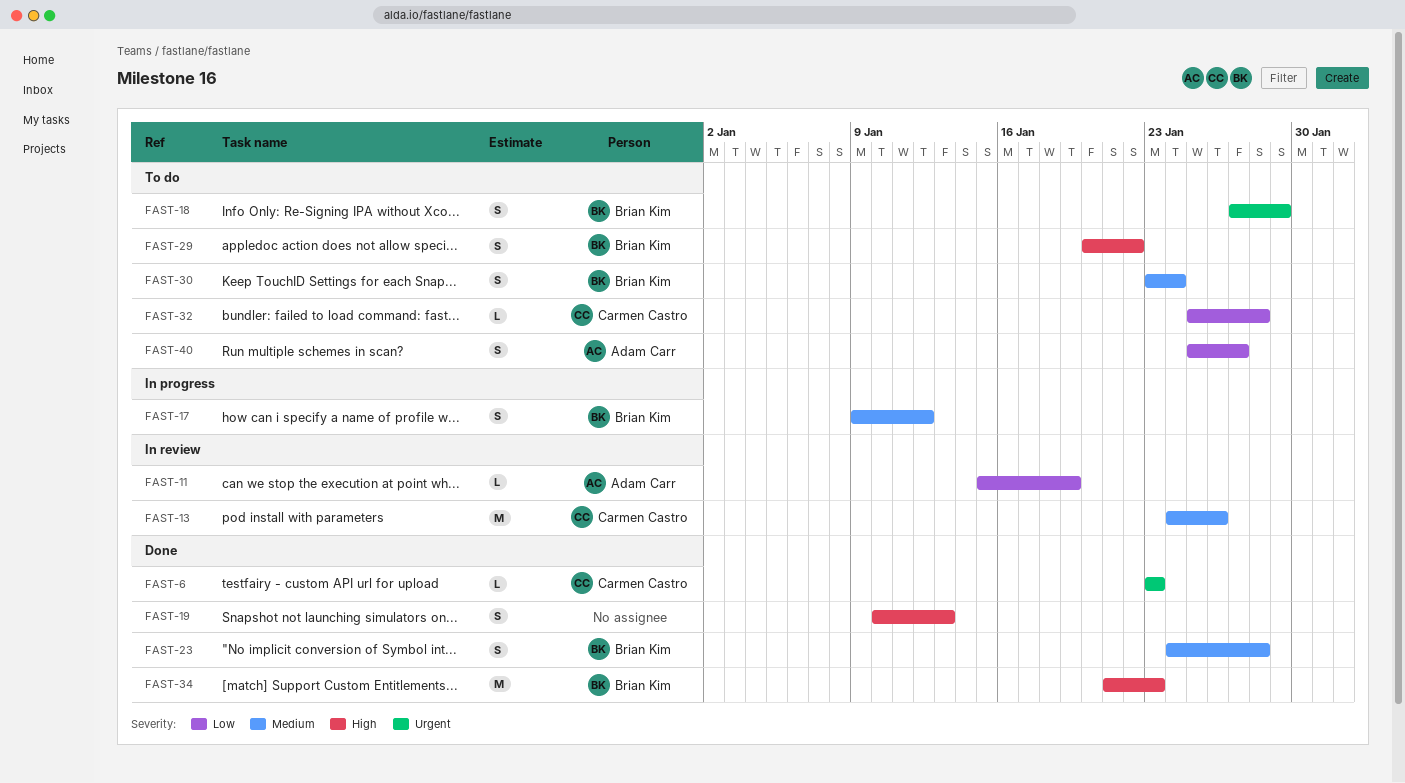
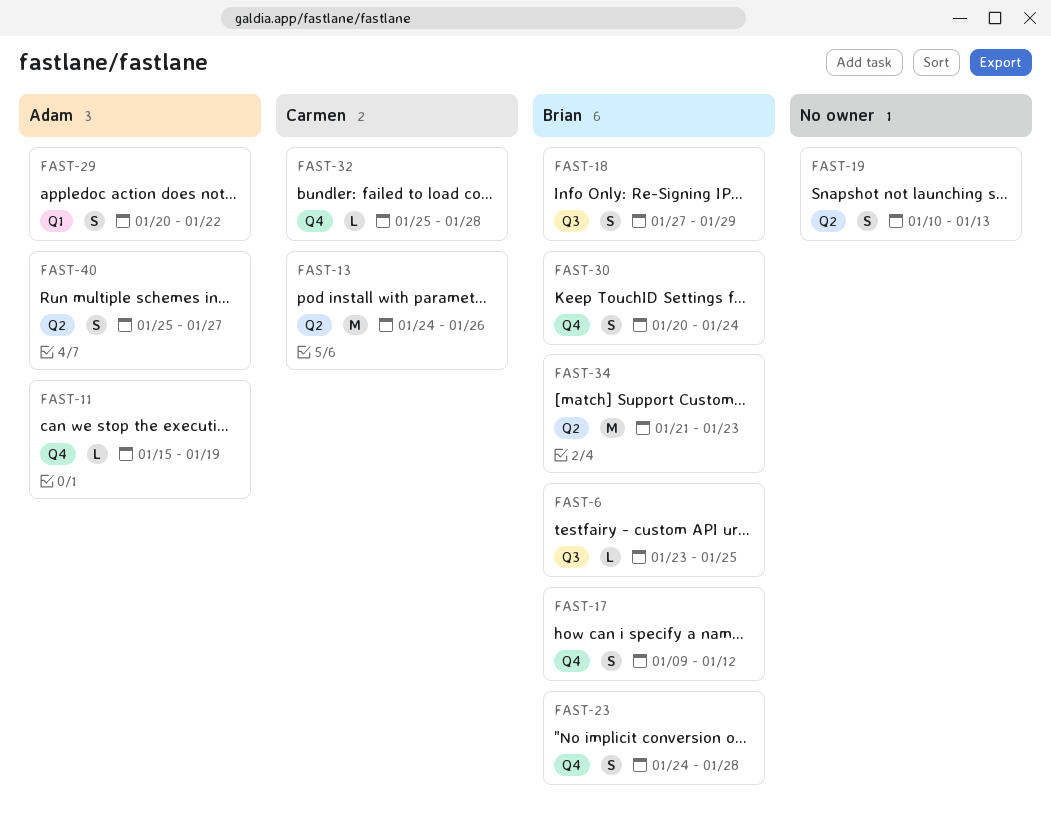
FAST-6, owner: Carmen Castro -> Brian Kim
FAST-6, due: Jan 23 -> Jan 25
FAST-29, owner: Brian Kim -> Adam Carr
FAST-30, start: Jan 23 -> Jan 20

